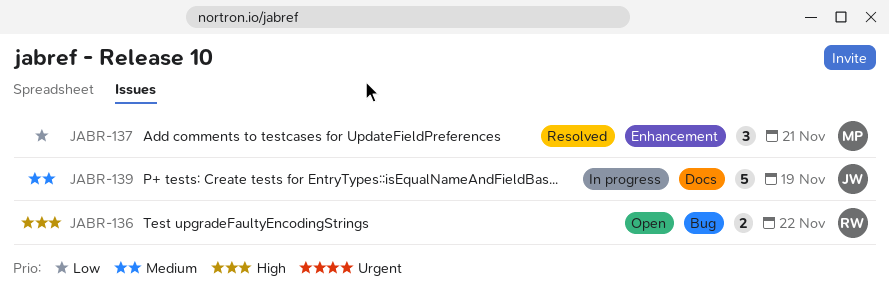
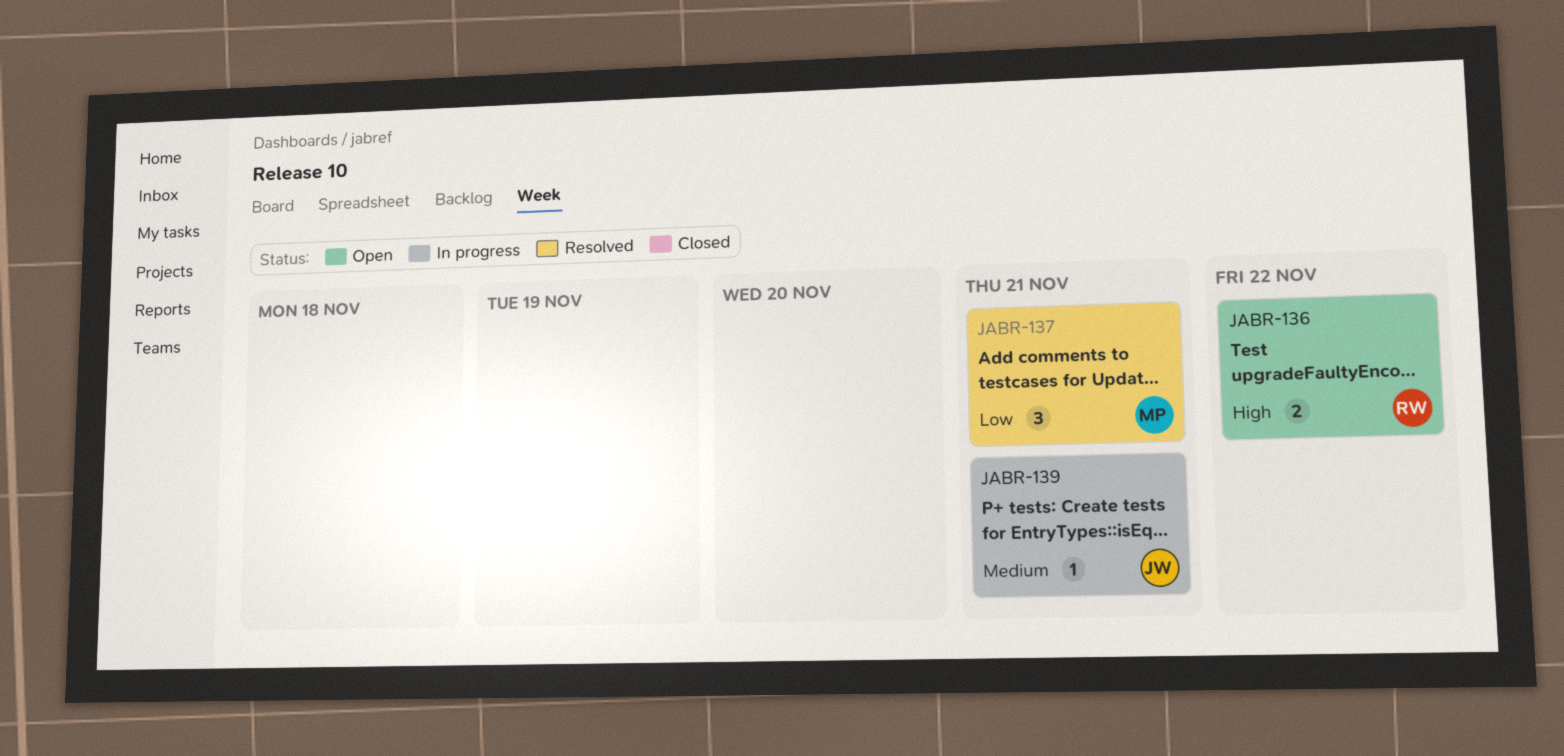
JABR-139, estimate: 5 -> 1
JABR-139, due: Nov 19 -> Nov 21

